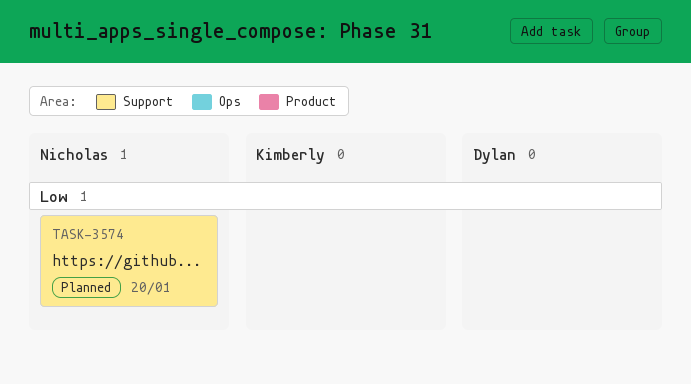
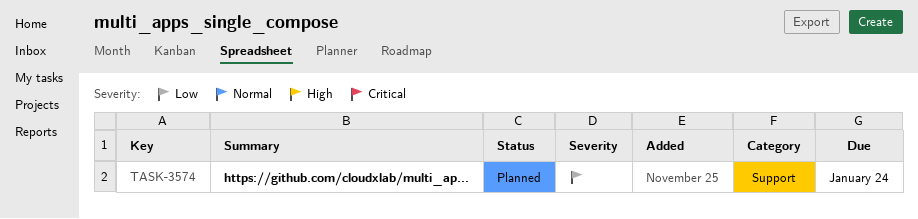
TASK-3574, due: Jan 20 -> Jan 24

